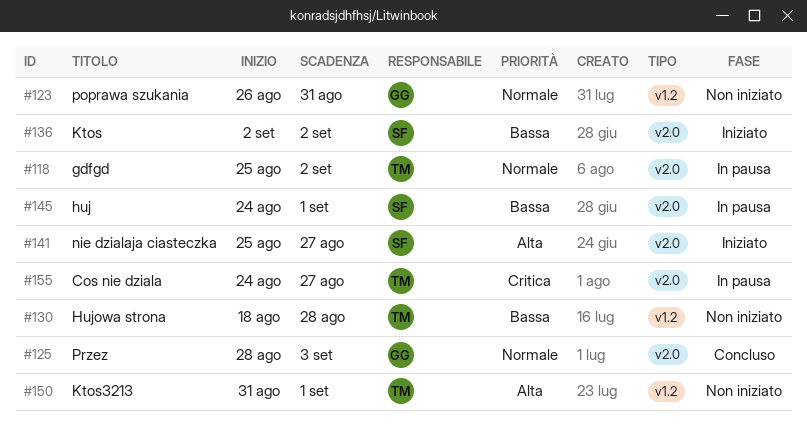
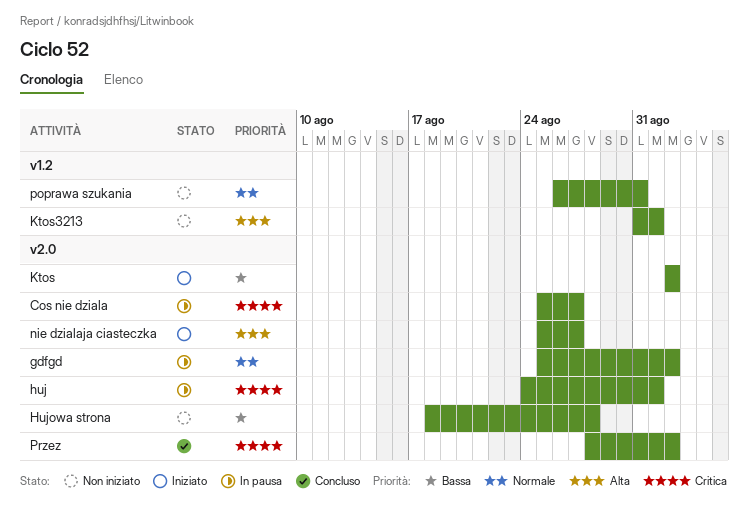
Cos nie dziala, start: Aug 24 -> Aug 25
huj, priority: Bassa -> Critica
Hujowa strona, label: v1.2 -> v2.0
Przez, priority: Normale -> Critica
Przez, due: Sep 3 -> Sep 2

